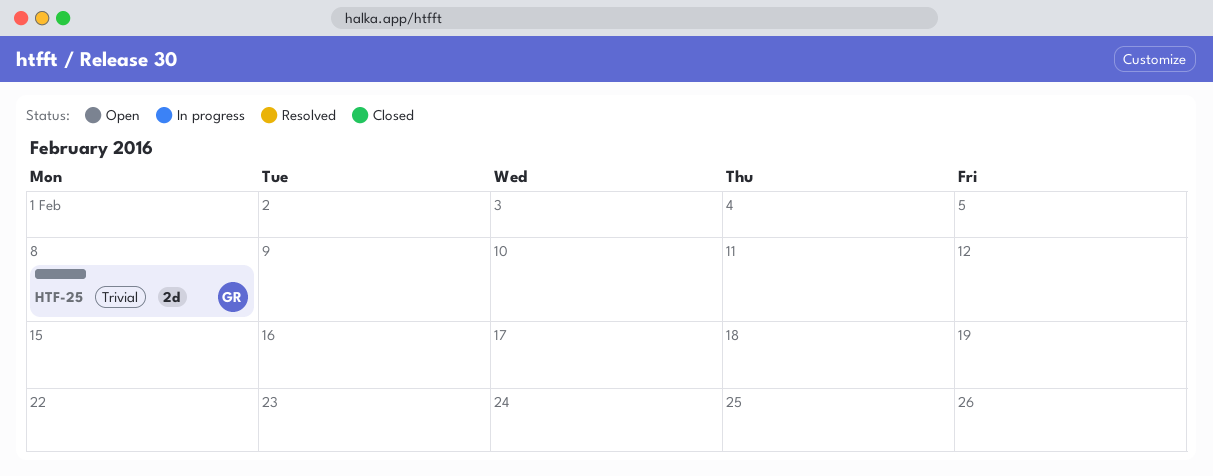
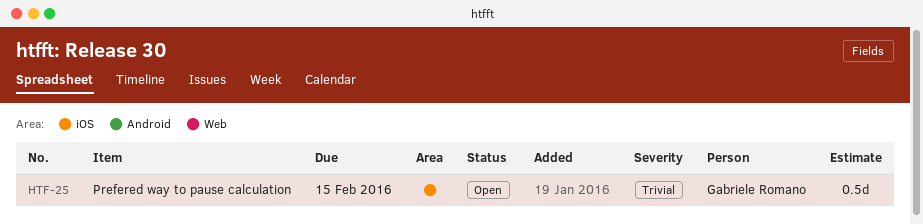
HTF-25, estimate: 2d -> 0.5d
HTF-25, due: Feb 8 -> Feb 15

